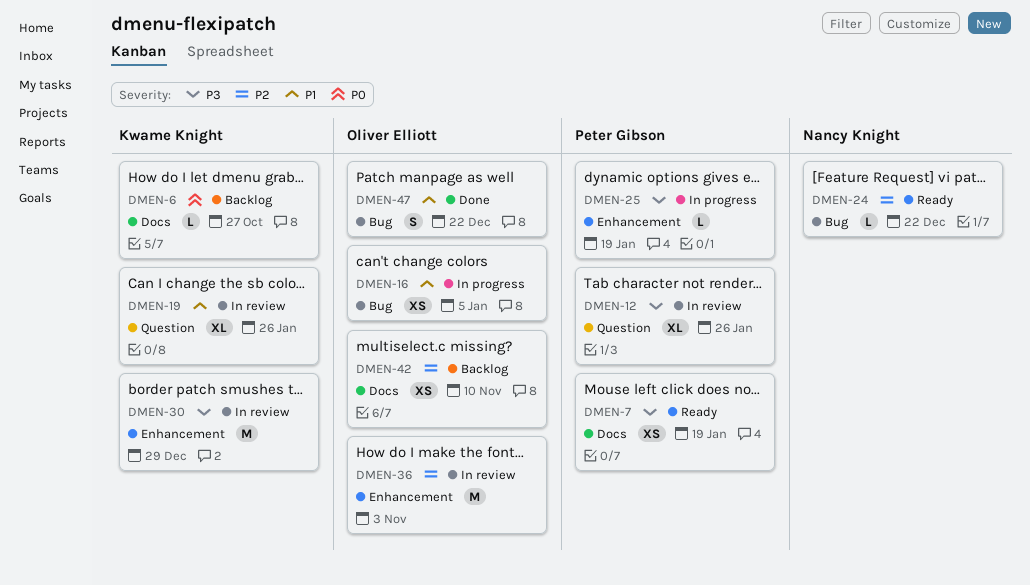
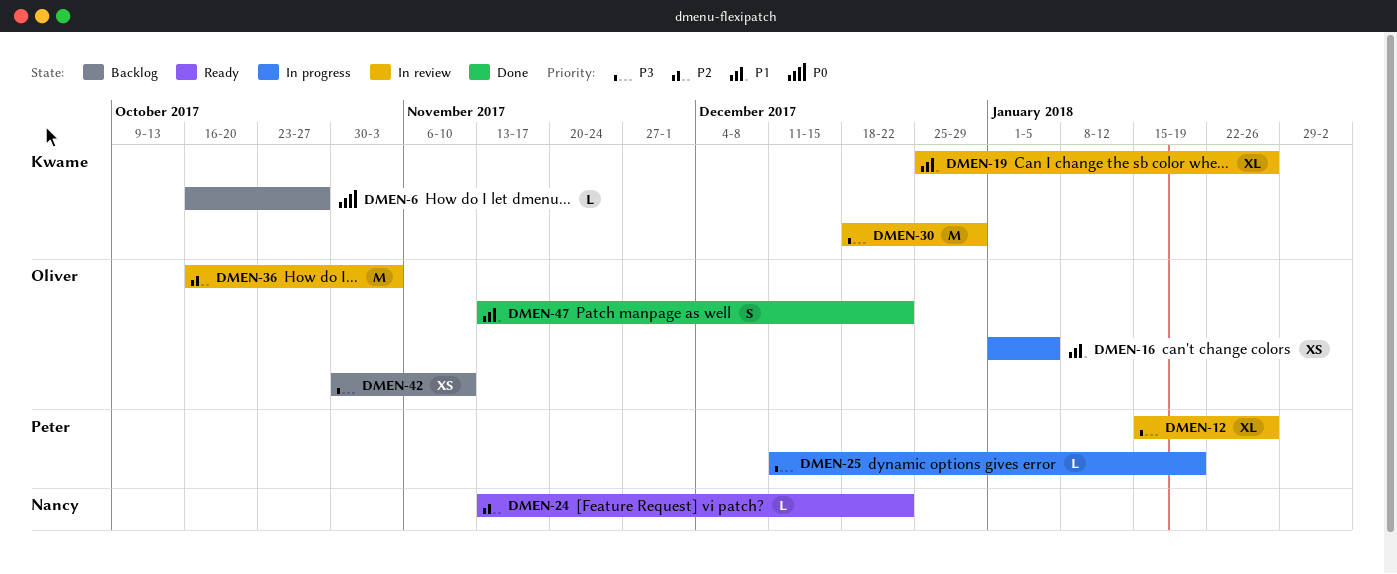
DMEN-7: present -> none
DMEN-42, priority: P2 -> P3

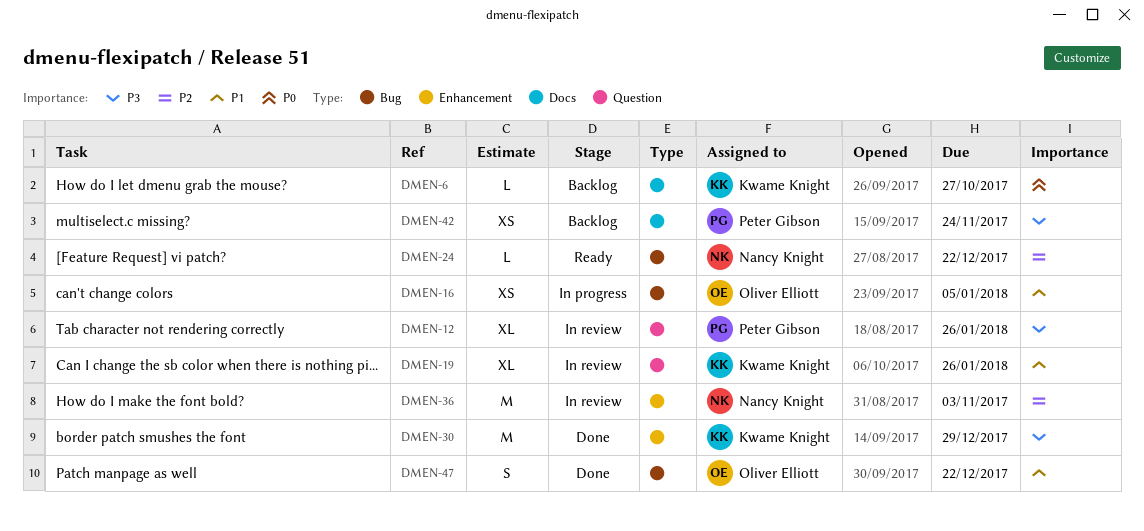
DMEN-25: present -> none
DMEN-30, status: In review -> Done
DMEN-36, owner: Oliver Elliott -> Nancy Knight
DMEN-42, owner: Oliver Elliott -> Peter Gibson
DMEN-42, due: Nov 10 -> Nov 24

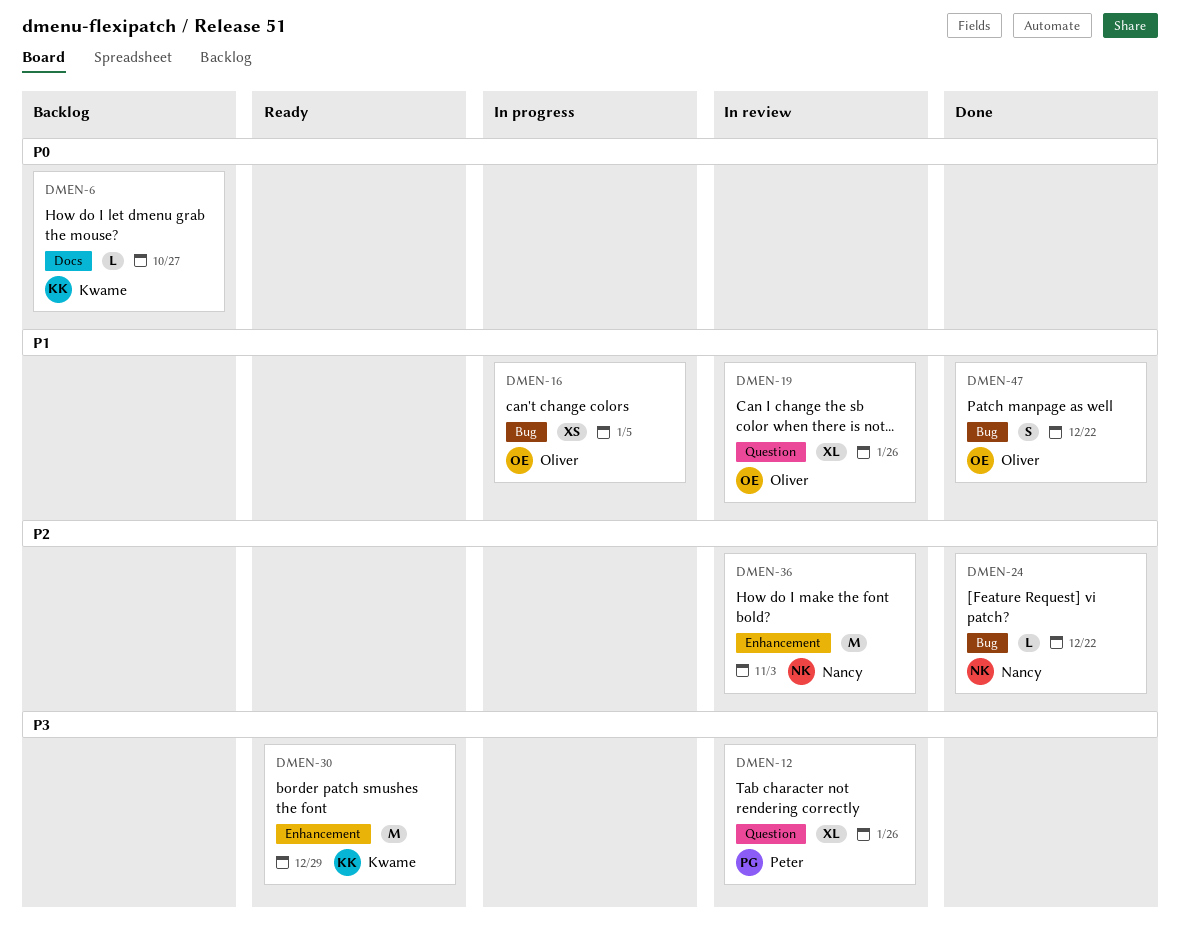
DMEN-19, owner: Kwame Knight -> Oliver Elliott
DMEN-24, status: Ready -> Done
DMEN-30, status: Done -> Ready
DMEN-42: present -> none

